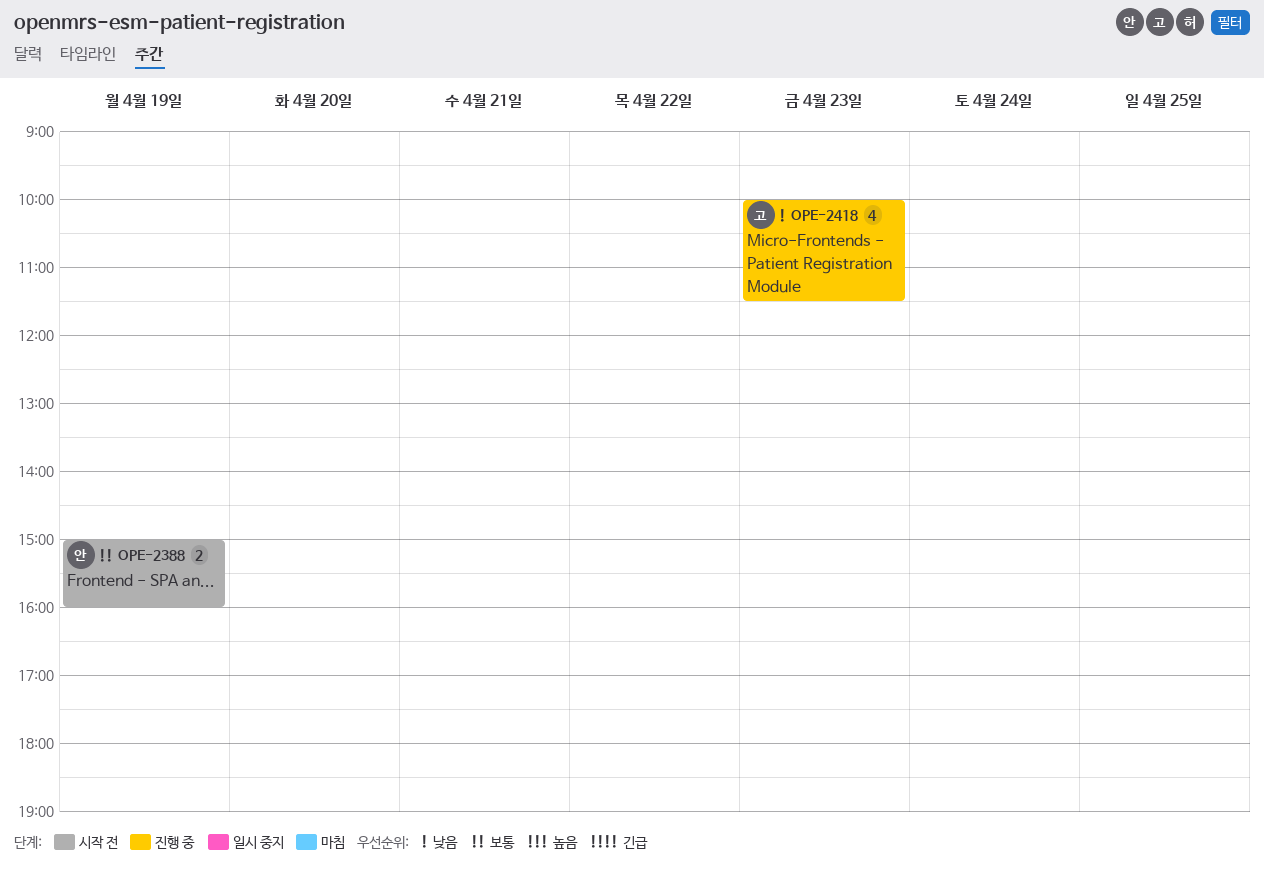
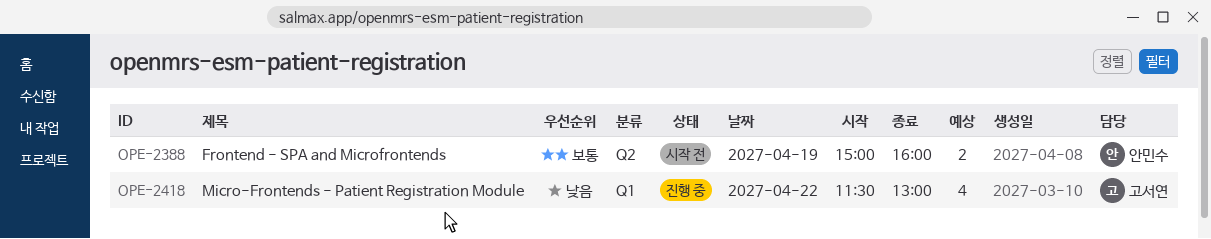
OPE-2418, day: Apr 23 -> Apr 22
OPE-2418, begins: 10:00 -> 11:30
OPE-2418, ends: 11:30 -> 13:00

